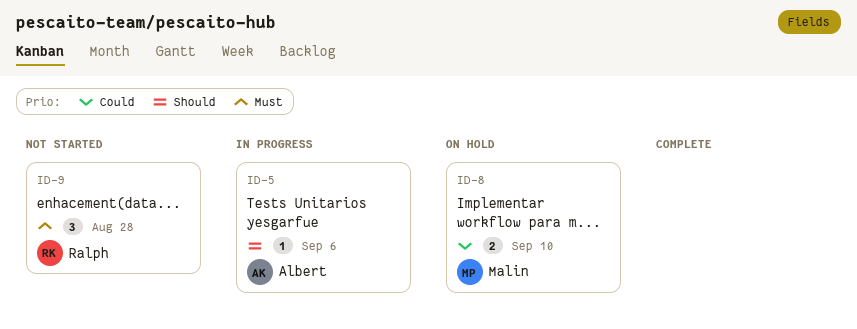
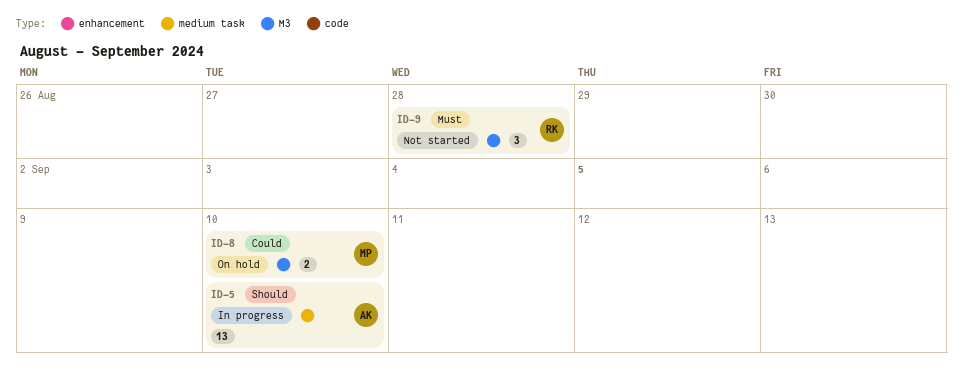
ID-5, estimate: 1 -> 13
ID-5, due: Sep 6 -> Sep 10

